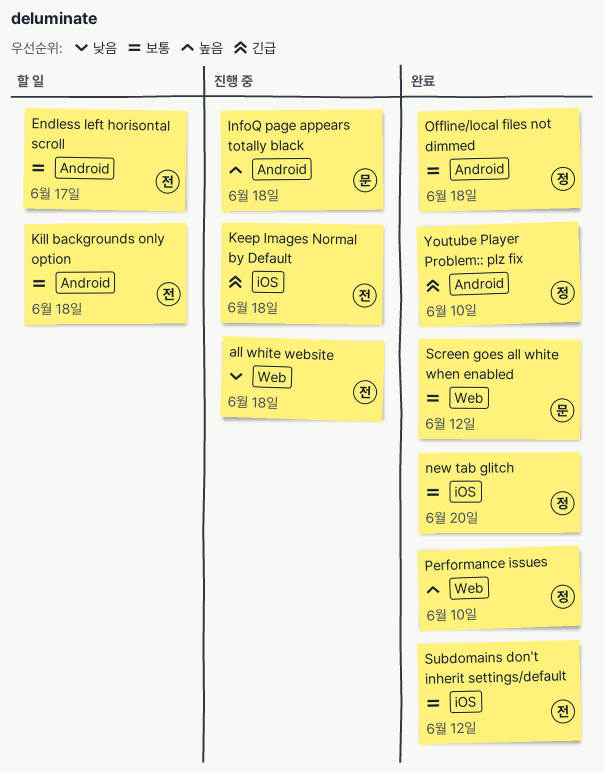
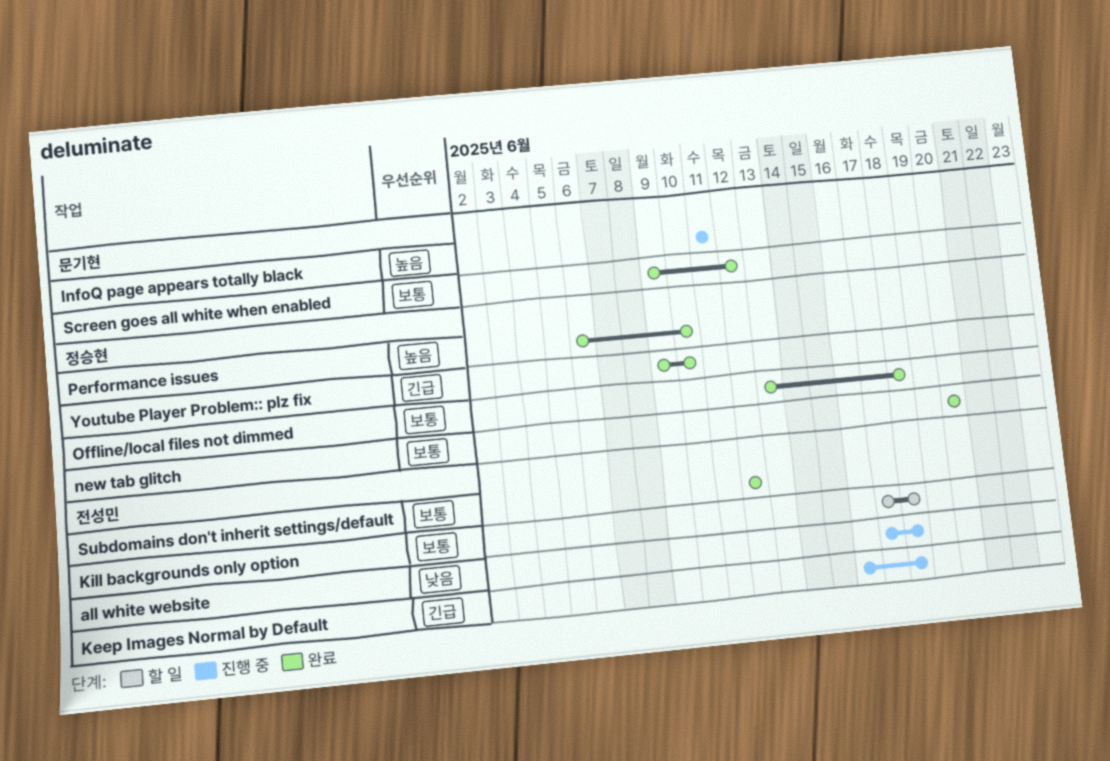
Endless left horisontal scroll: present -> none
InfoQ page appears totally black, due: Jun 18 -> Jun 11

